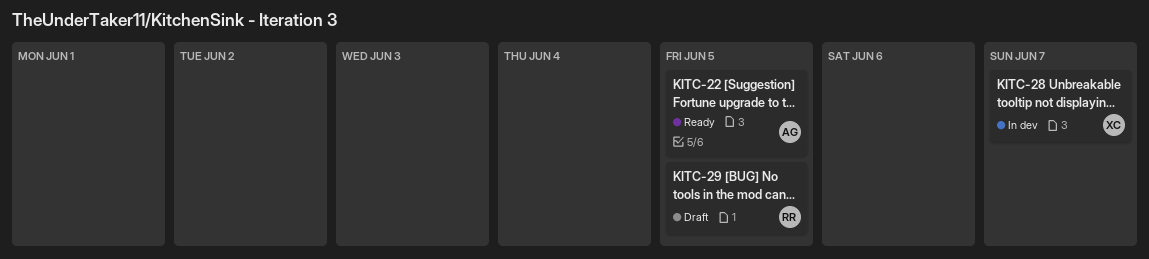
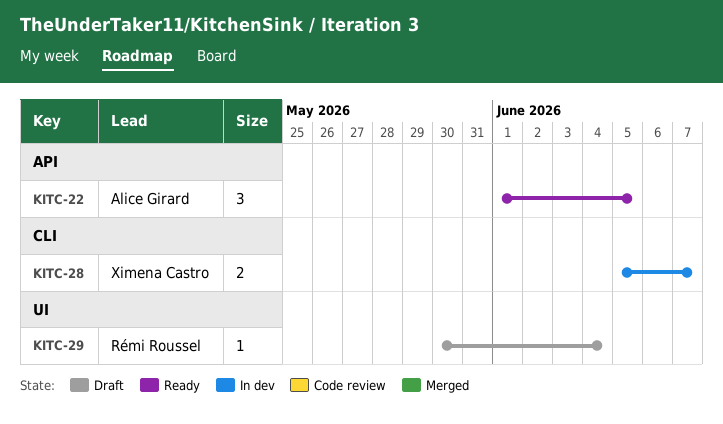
KITC-29, due: Jun 5 -> Jun 4

